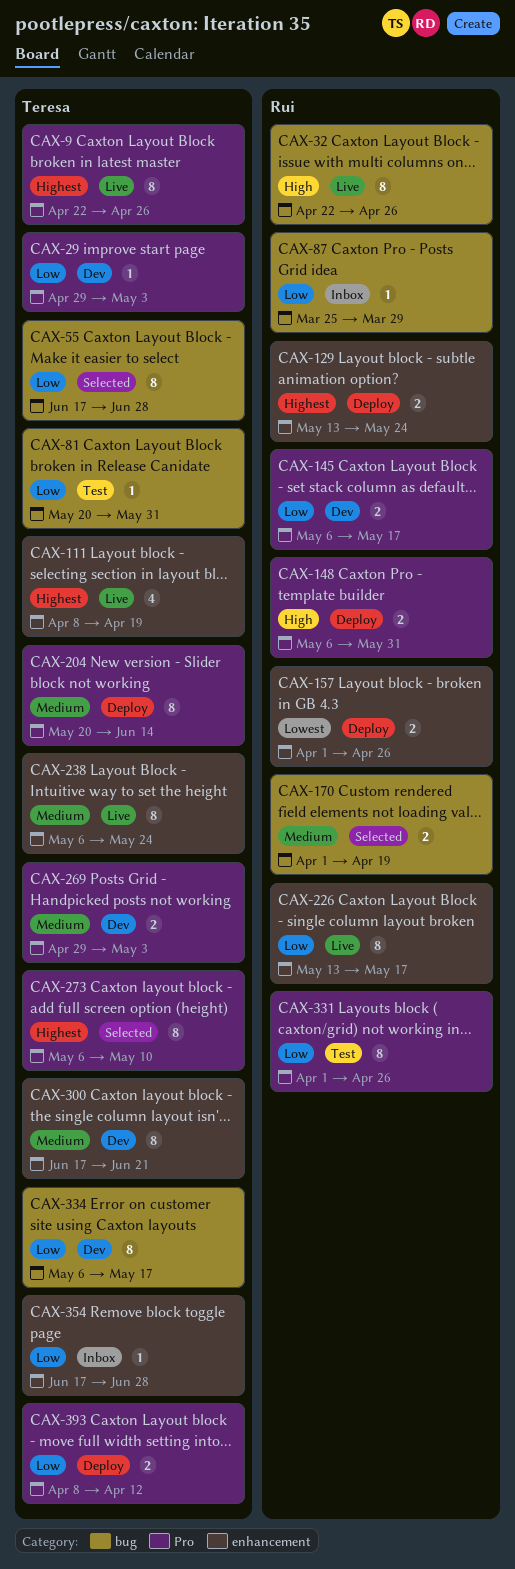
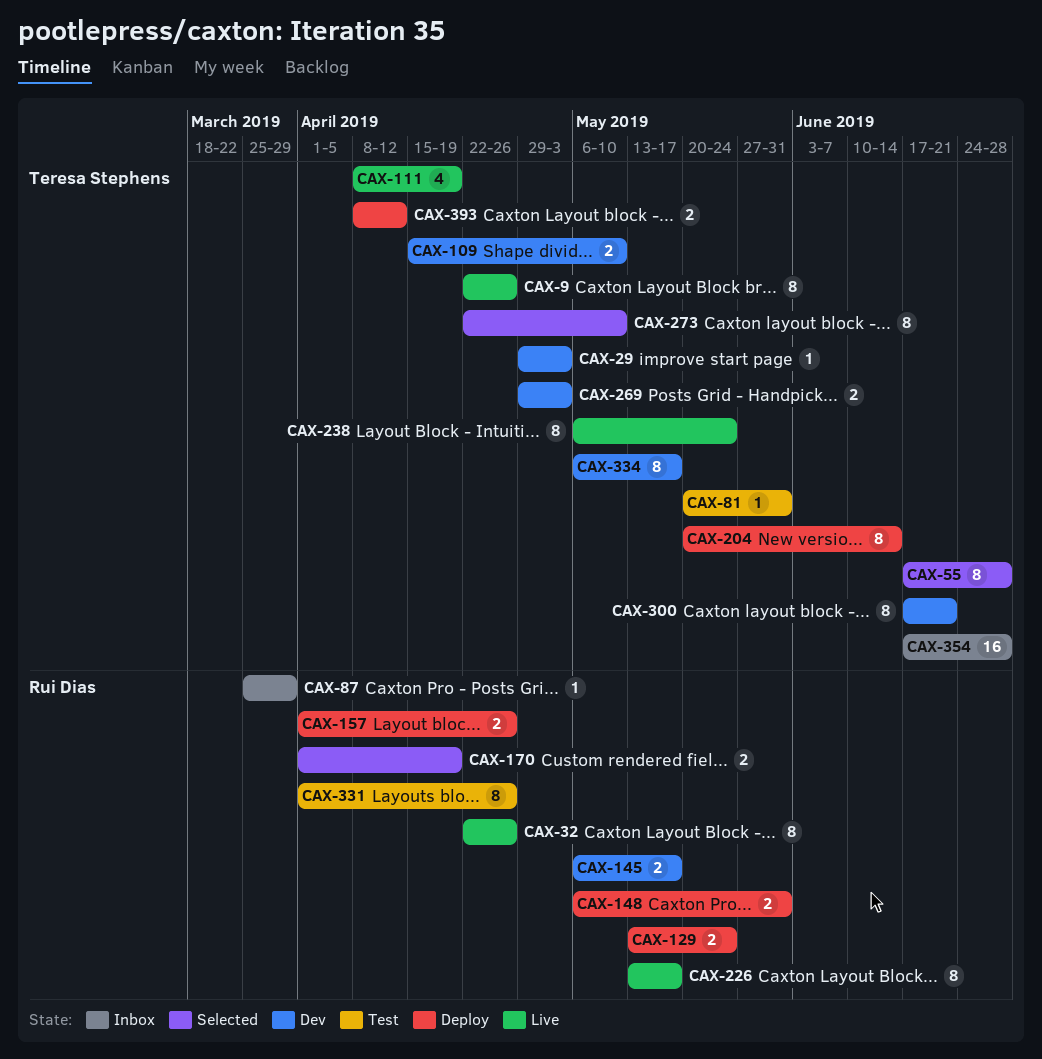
CAX-109: none -> present
CAX-273, start: May 6 -> Apr 22
CAX-354, estimate: 1 -> 16

